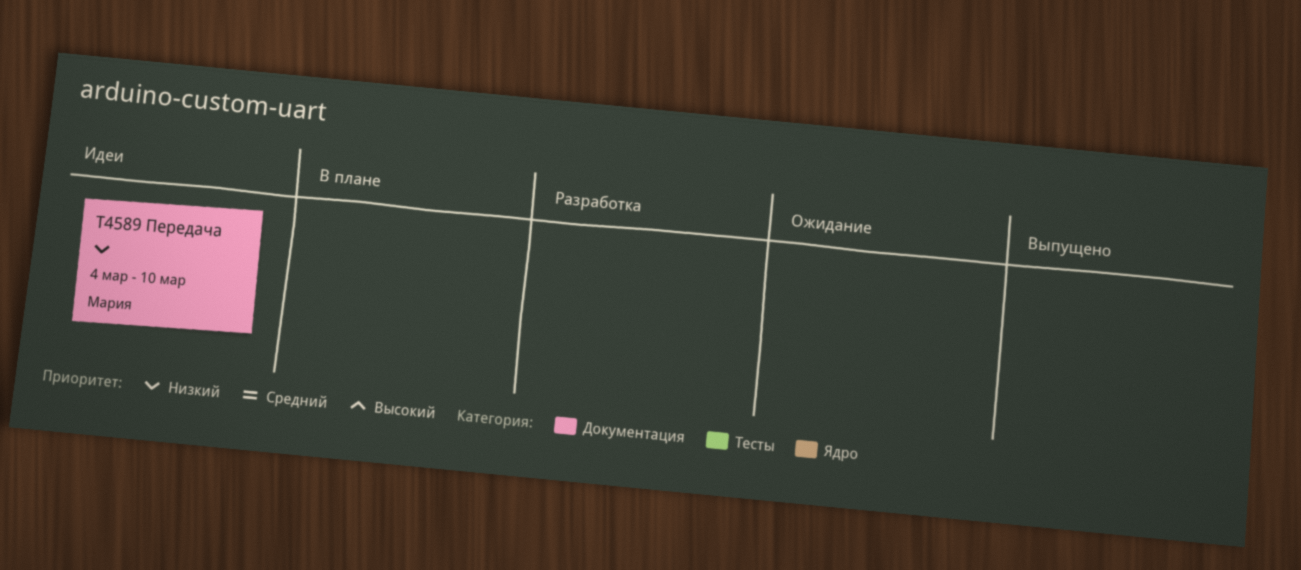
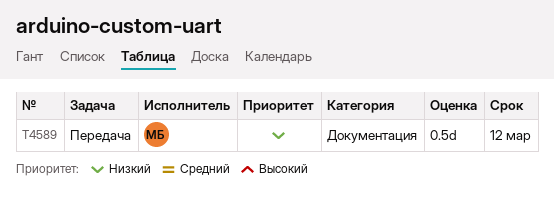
T4589, due: Mar 10 -> Mar 12

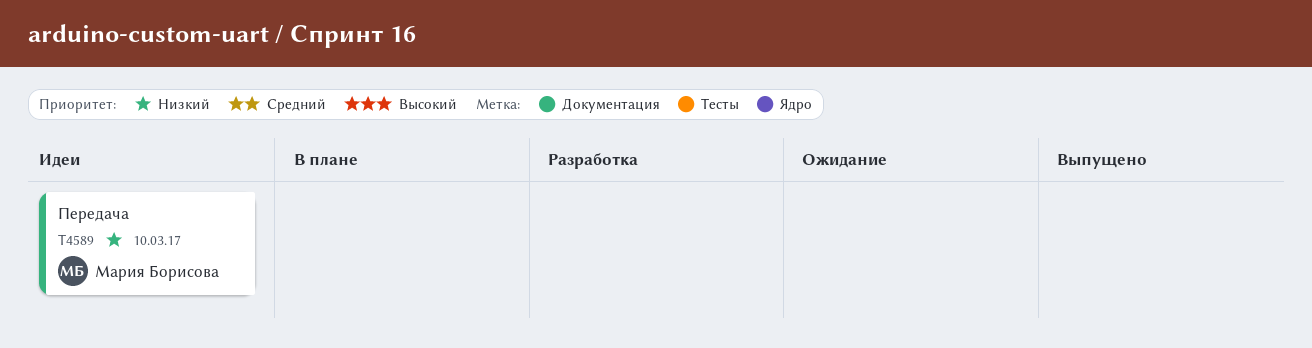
T4589, due: Mar 12 -> Mar 10

